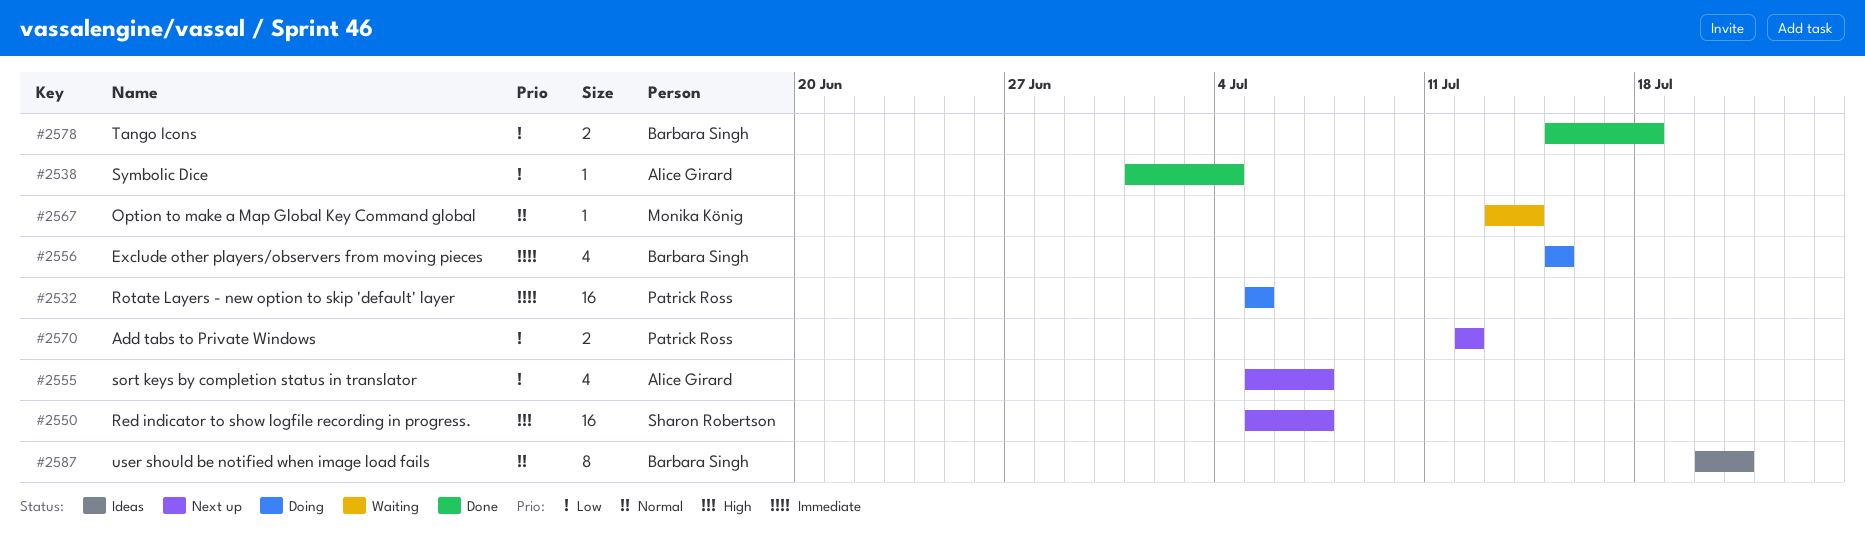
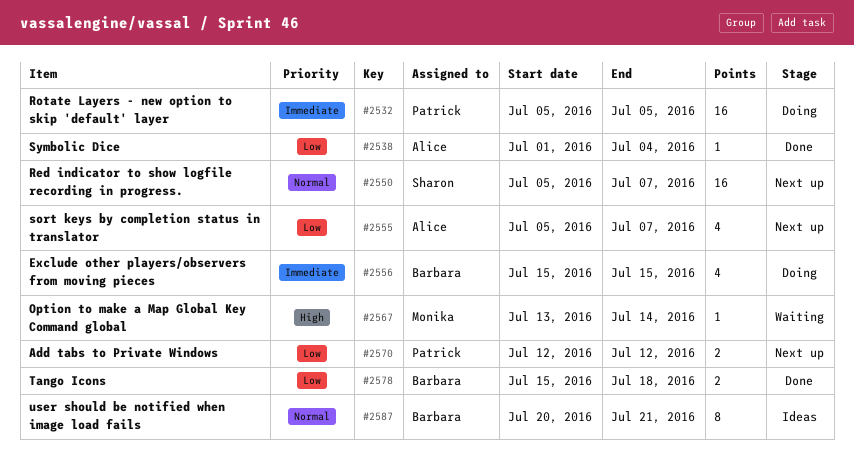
#2550, priority: High -> Normal
#2567, priority: Normal -> High

